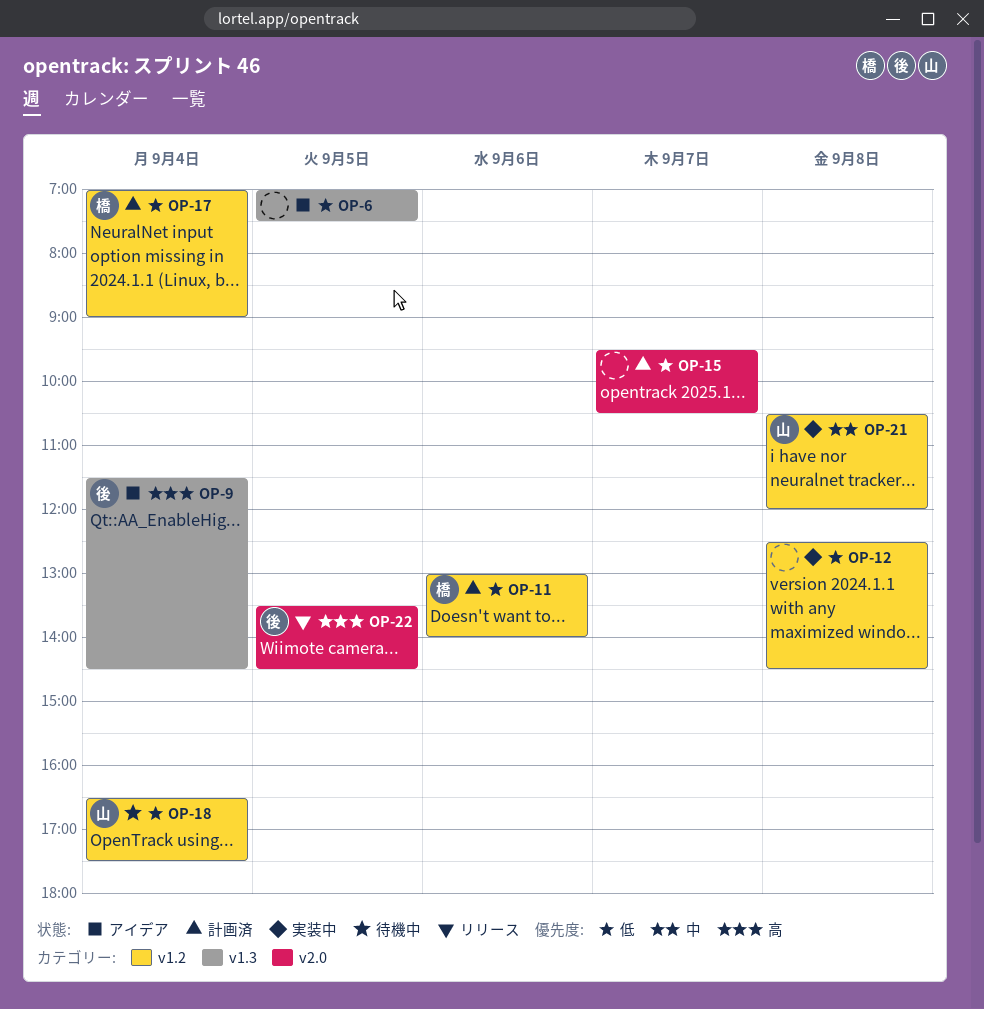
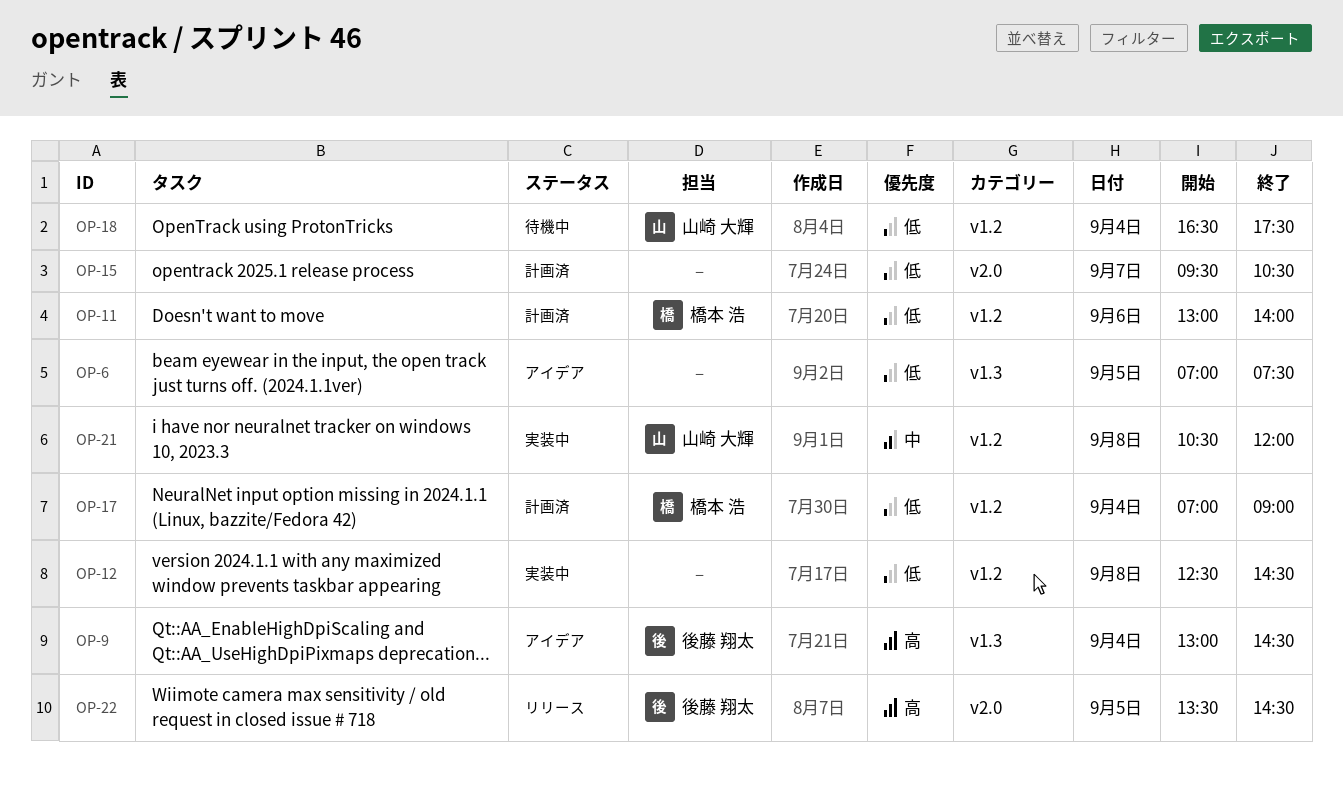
OP-9, begins: 11:30 -> 13:00

